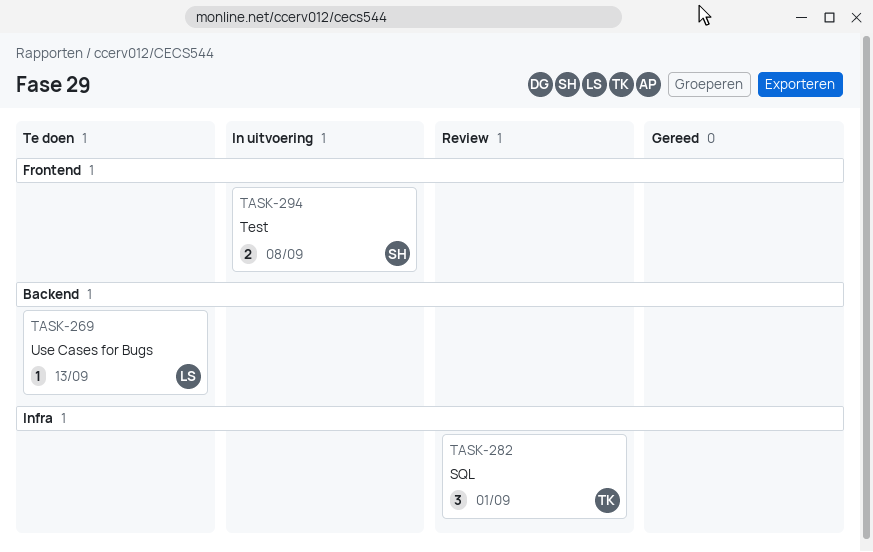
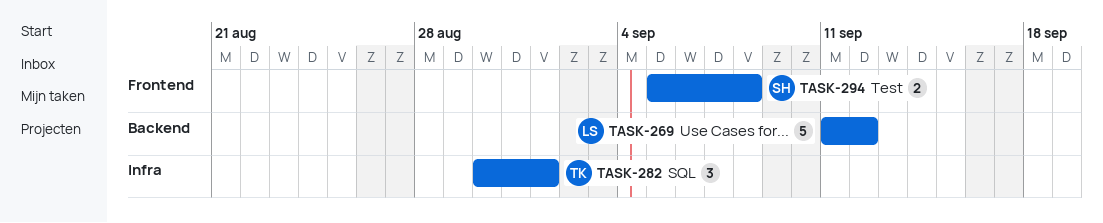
TASK-269, estimate: 1 -> 5
TASK-269, due: Sep 13 -> Sep 12

